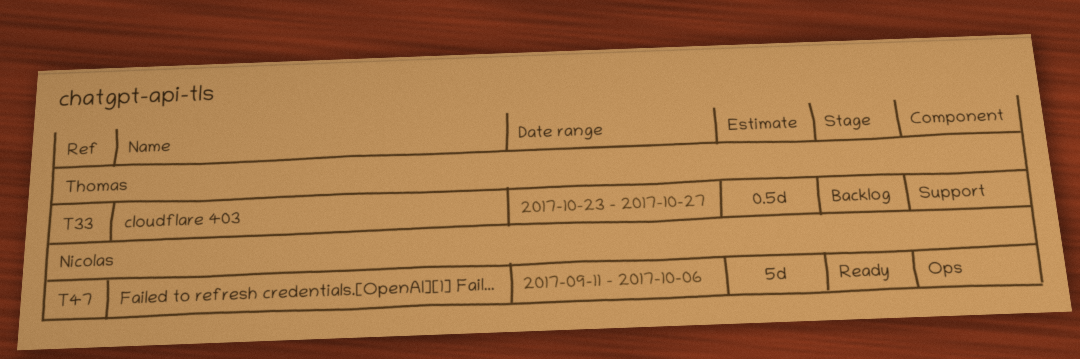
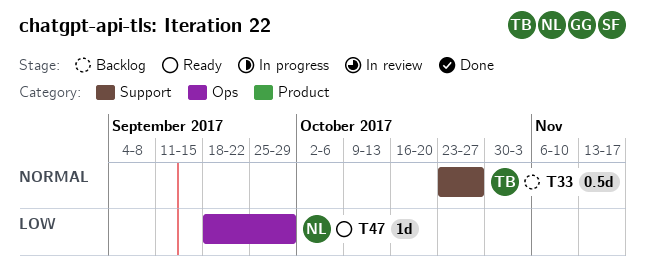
T47, estimate: 5d -> 1d
T47, start: Sep 11 -> Sep 18
T47, due: Oct 6 -> Sep 29

